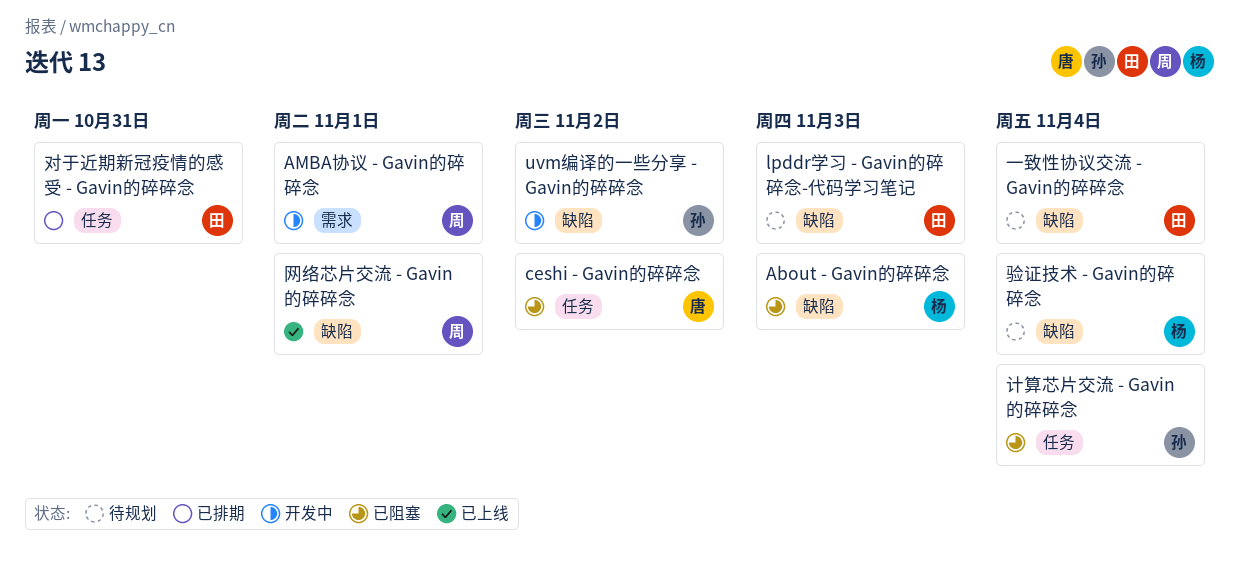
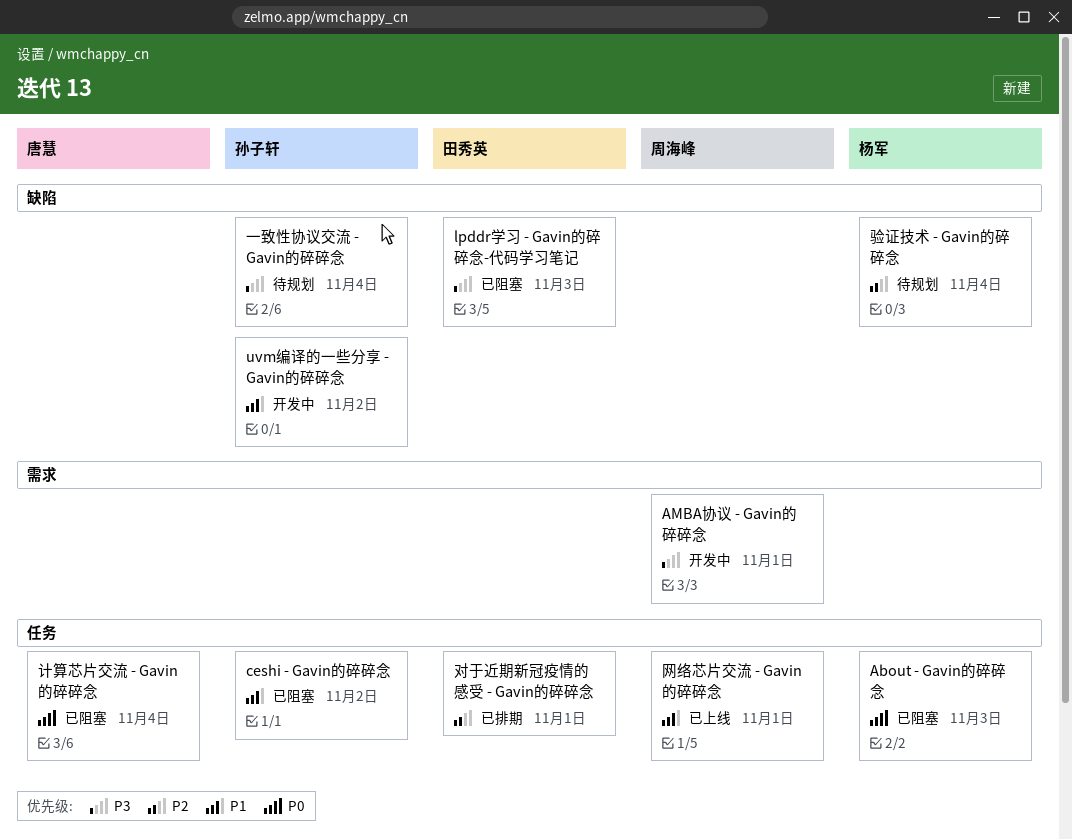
About - Gavin的碎碎念, label: 缺陷 -> 任务
ceshi - Gavin的碎碎念, owner: 唐慧 -> 孙子轩
lpddr学习 - Gavin的碎碎念-代码学习笔记, status: 待规划 -> 已阻塞
一致性协议交流 - Gavin的碎碎念, owner: 田秀英 -> 孙子轩
对于近期新冠疫情的感受 - Gavin的碎碎念, due: Oct 31 -> Nov 1
网络芯片交流 - Gavin的碎碎念, label: 缺陷 -> 任务
计算芯片交流 - Gavin的碎碎念, owner: 孙子轩 -> 唐慧

